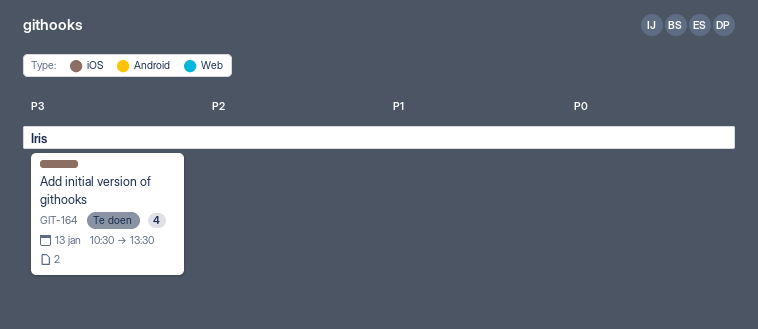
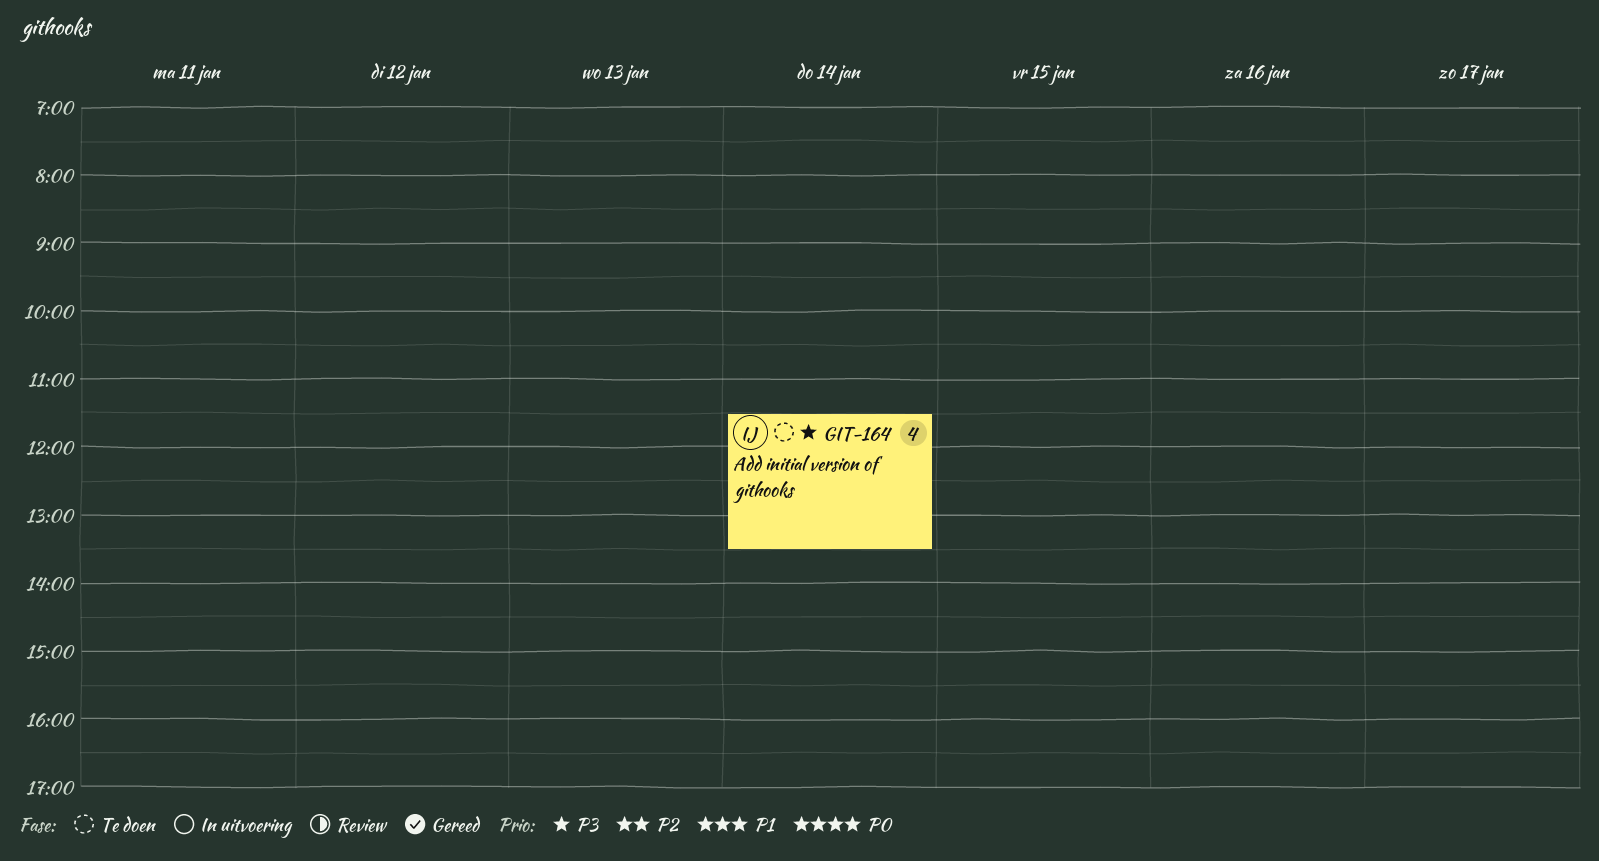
GIT-164, day: Jan 13 -> Jan 14
GIT-164, begins: 10:30 -> 11:30

